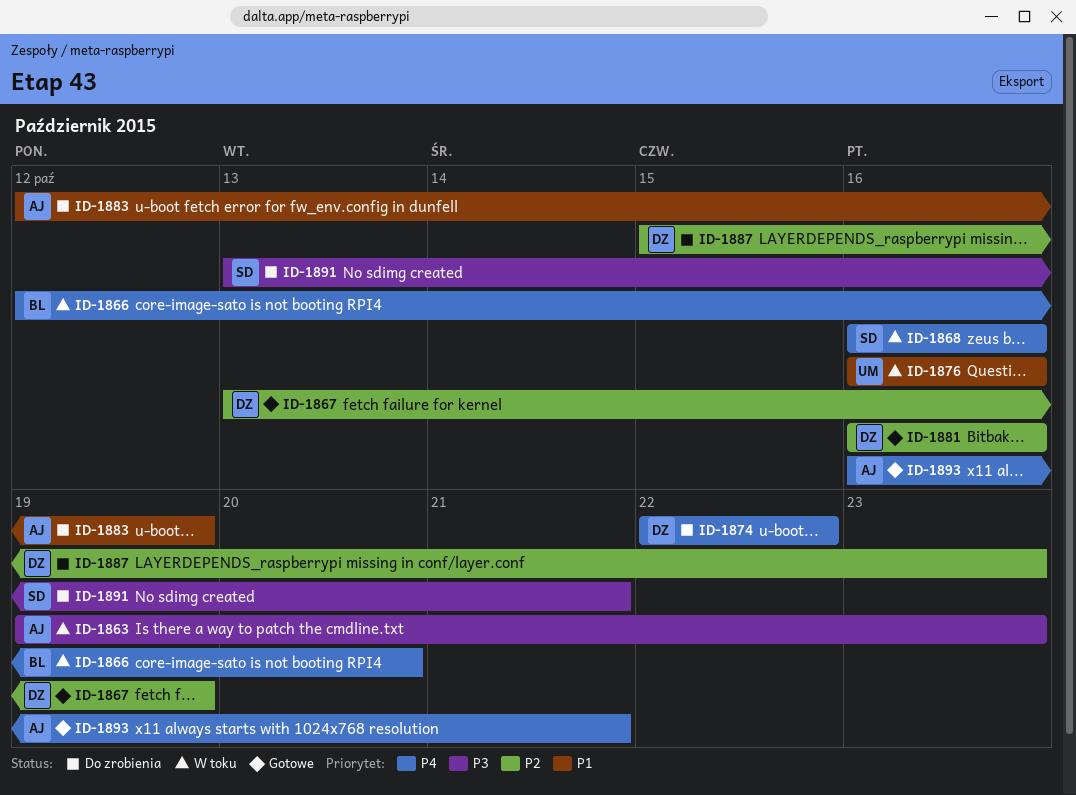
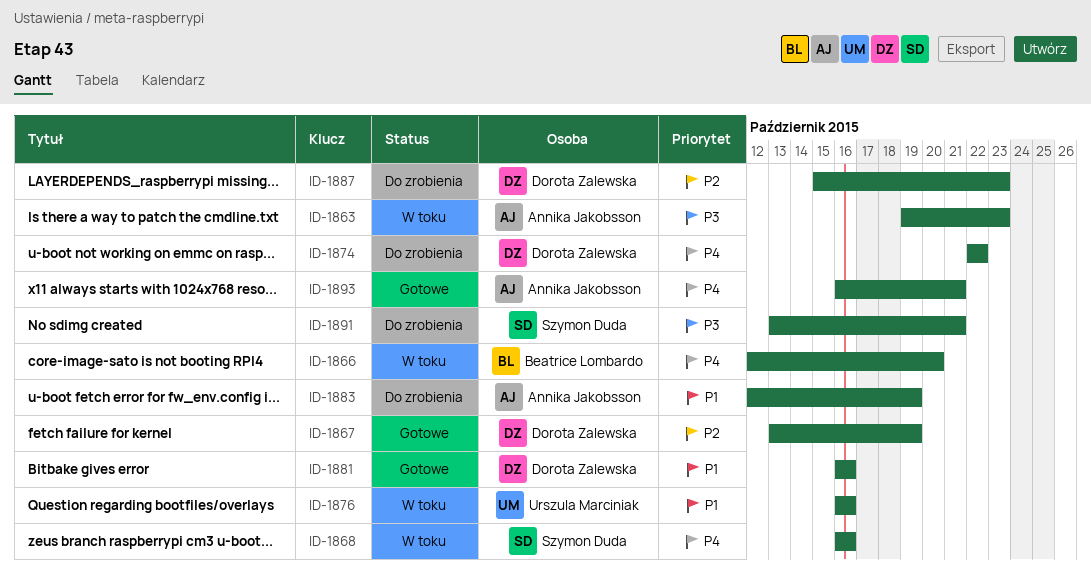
ID-1881, priority: P2 -> P1

